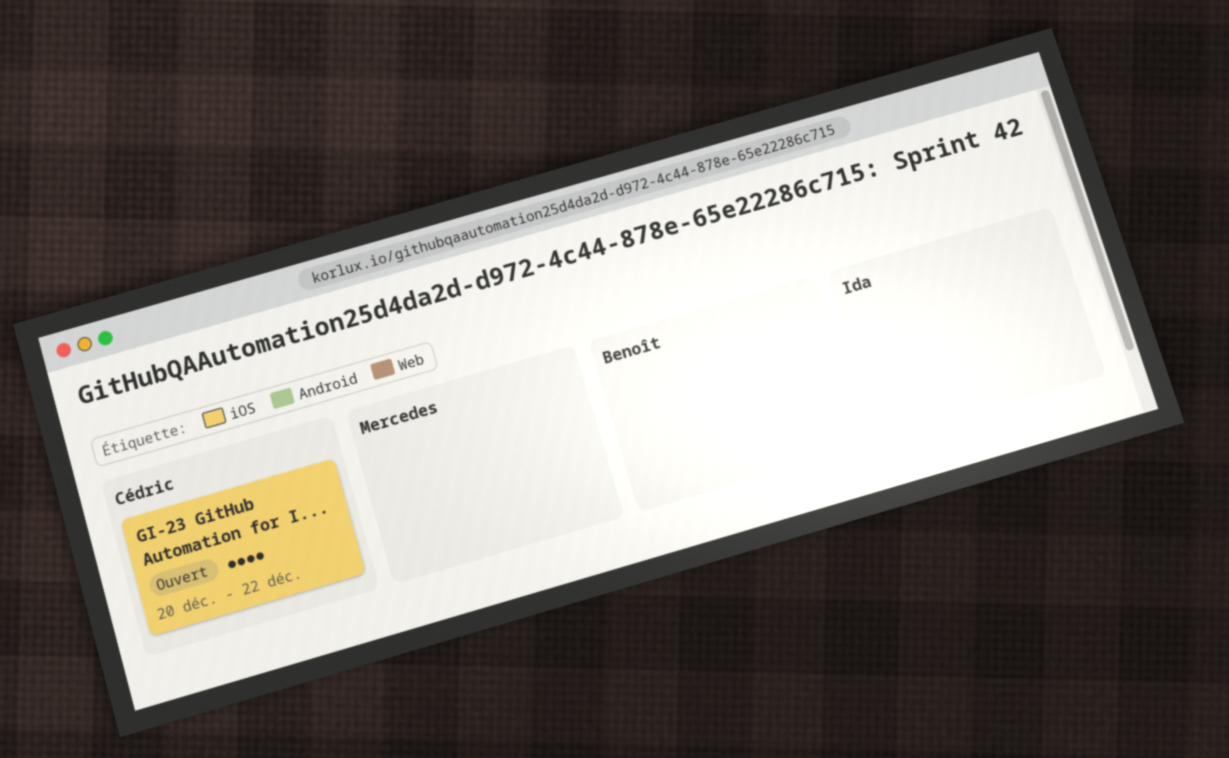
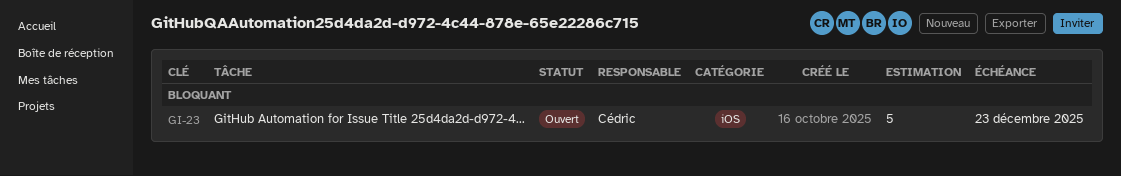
GI-23, estimate: 4 -> 5
GI-23, due: Dec 22 -> Dec 23

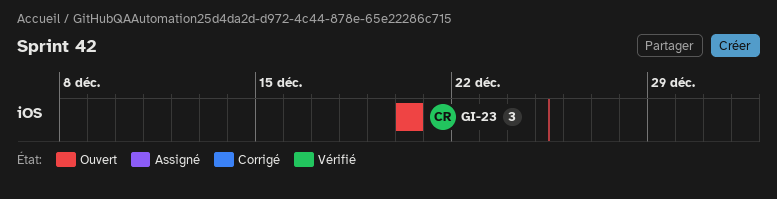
GI-23, estimate: 5 -> 3
GI-23, due: Dec 23 -> Dec 20

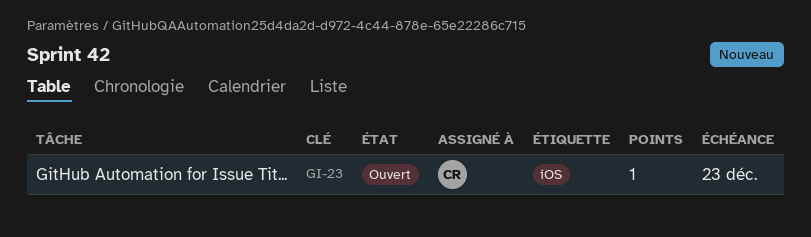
GI-23, estimate: 3 -> 1
GI-23, due: Dec 20 -> Dec 23

